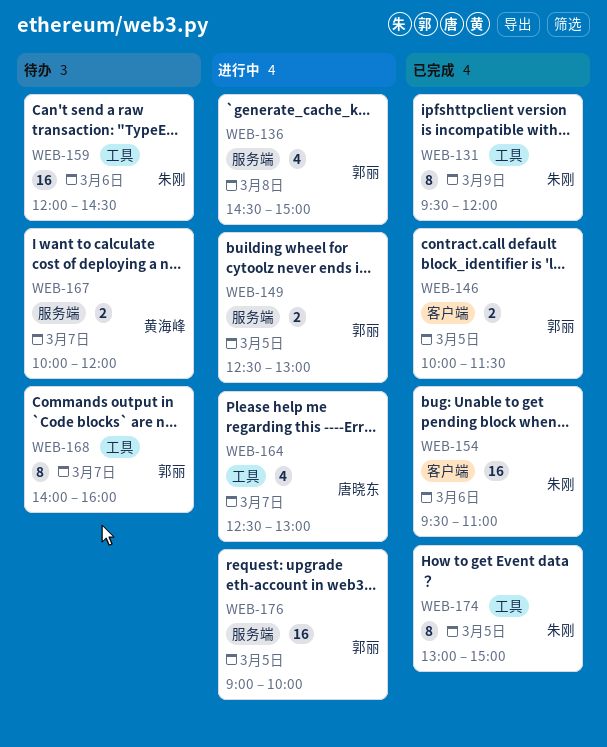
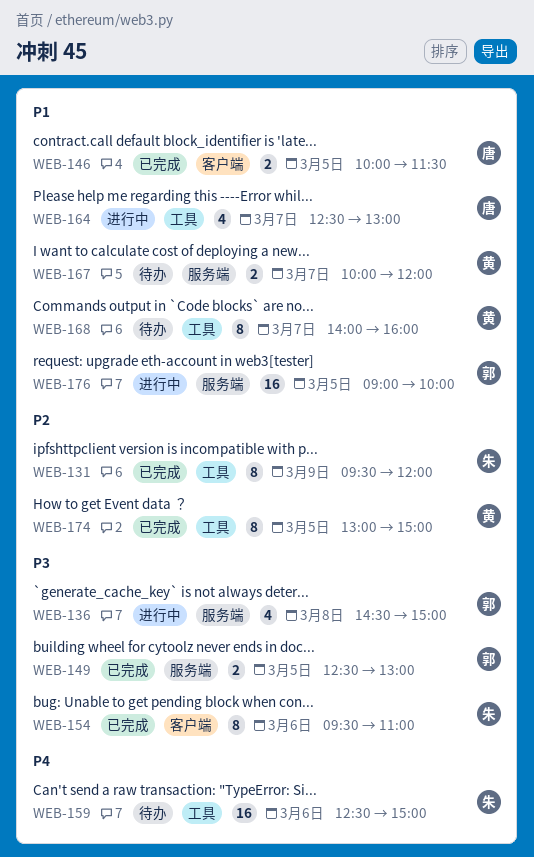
WEB-146, owner: 郭丽 -> 唐晓东
WEB-149, status: 进行中 -> 已完成
WEB-154, estimate: 16 -> 8
WEB-159, begins: 12:00 -> 12:30
WEB-159, ends: 14:30 -> 15:00
WEB-168, owner: 郭丽 -> 黄海峰
WEB-174, owner: 朱刚 -> 黄海峰

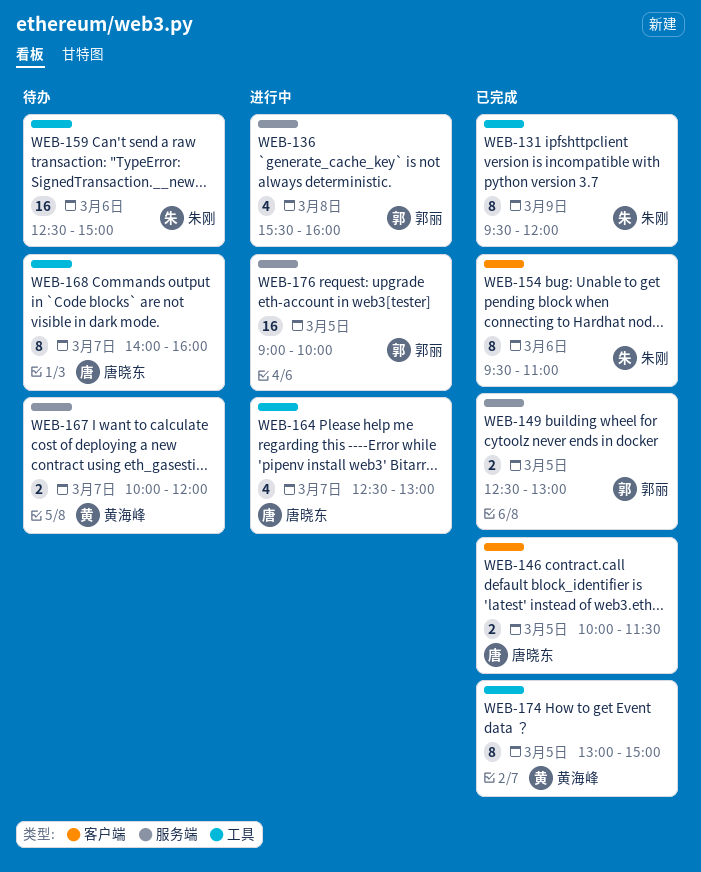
WEB-136, begins: 14:30 -> 15:30
WEB-136, ends: 15:00 -> 16:00
WEB-168, owner: 黄海峰 -> 唐晓东

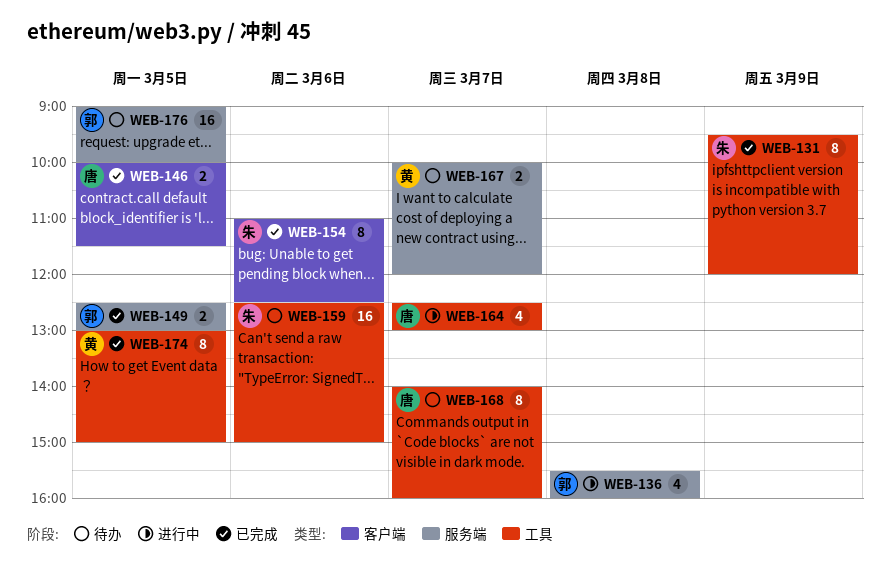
WEB-154, begins: 09:30 -> 11:00
WEB-154, ends: 11:00 -> 12:30
WEB-176, status: 进行中 -> 待办

